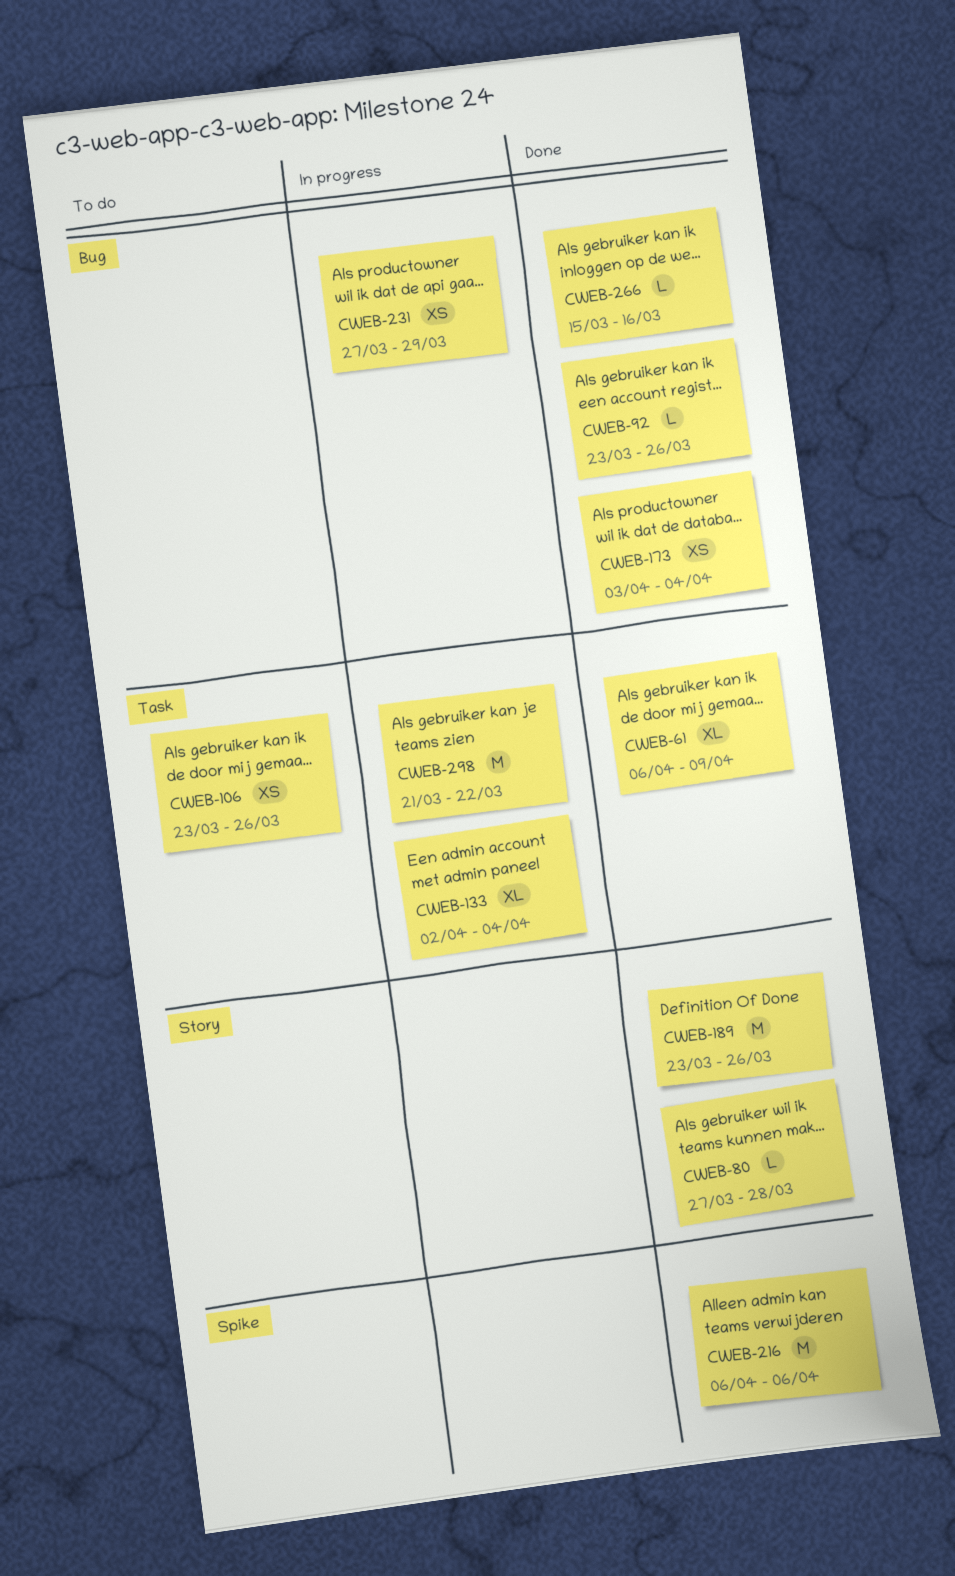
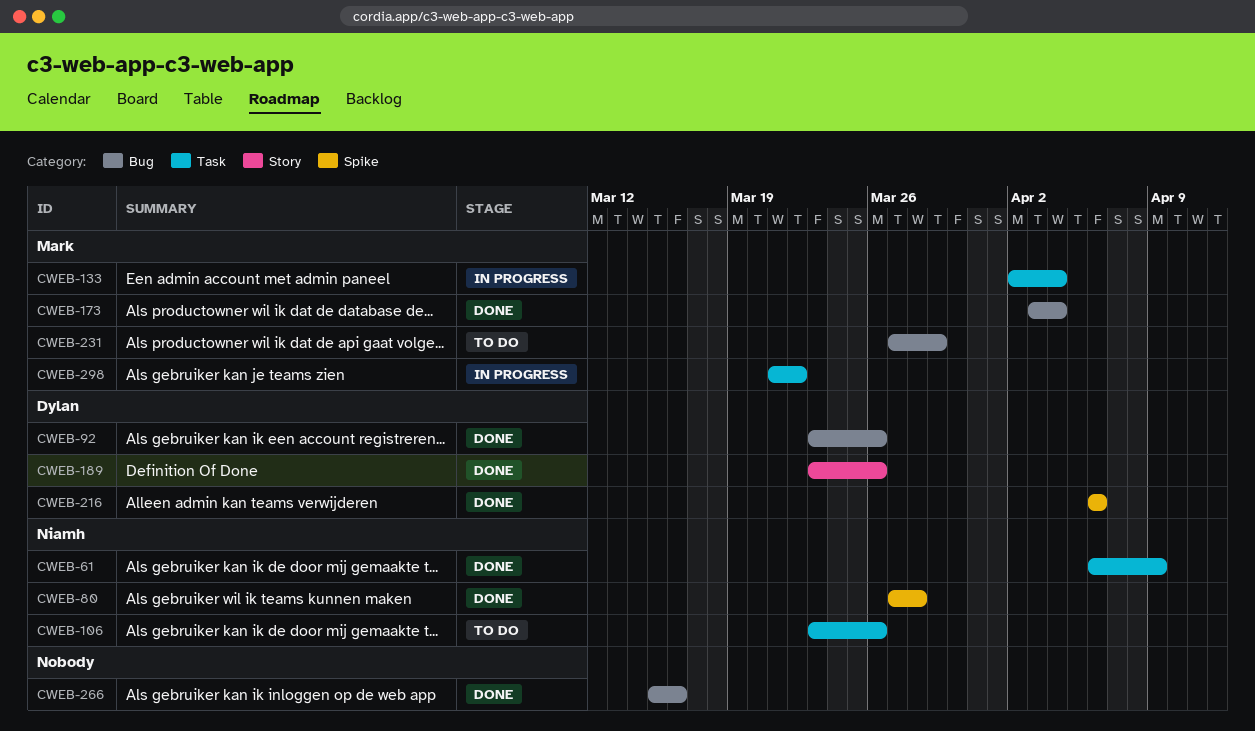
CWEB-80, label: Story -> Spike
CWEB-231, status: In progress -> To do

